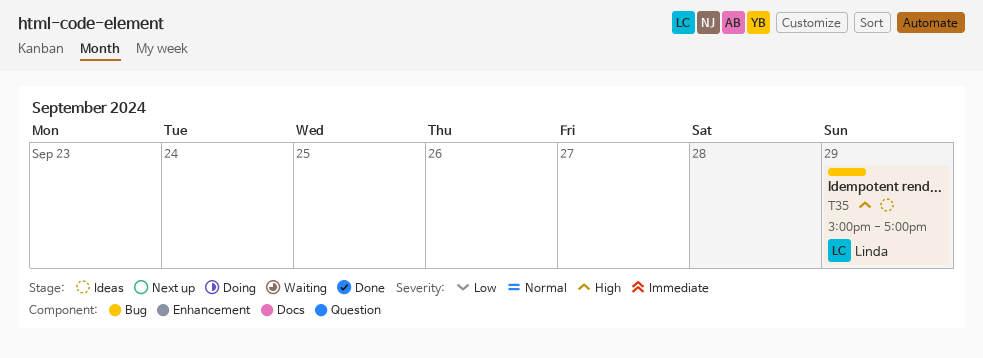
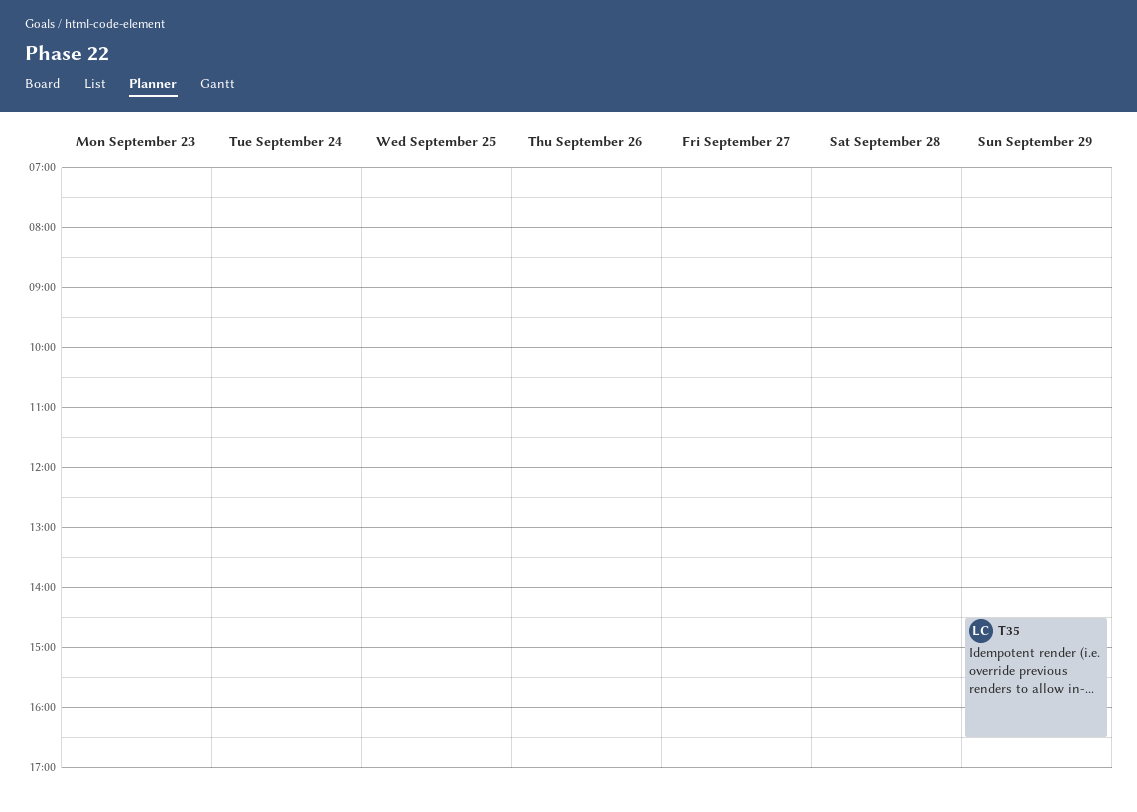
T35, begins: 15:00 -> 14:30
T35, ends: 17:00 -> 16:30

